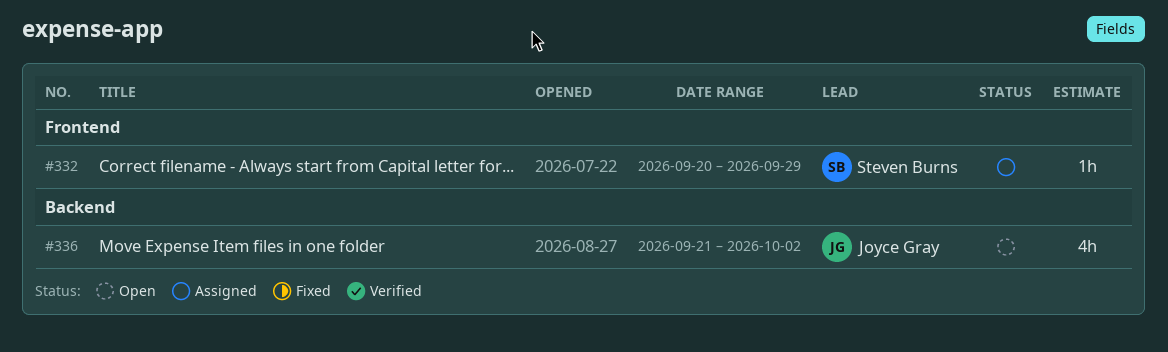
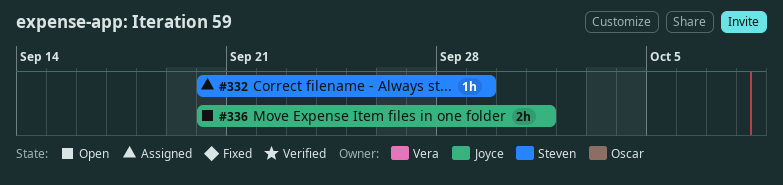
#336, estimate: 4h -> 2h
#336, start: Sep 21 -> Sep 20
#336, due: Oct 2 -> Oct 1

